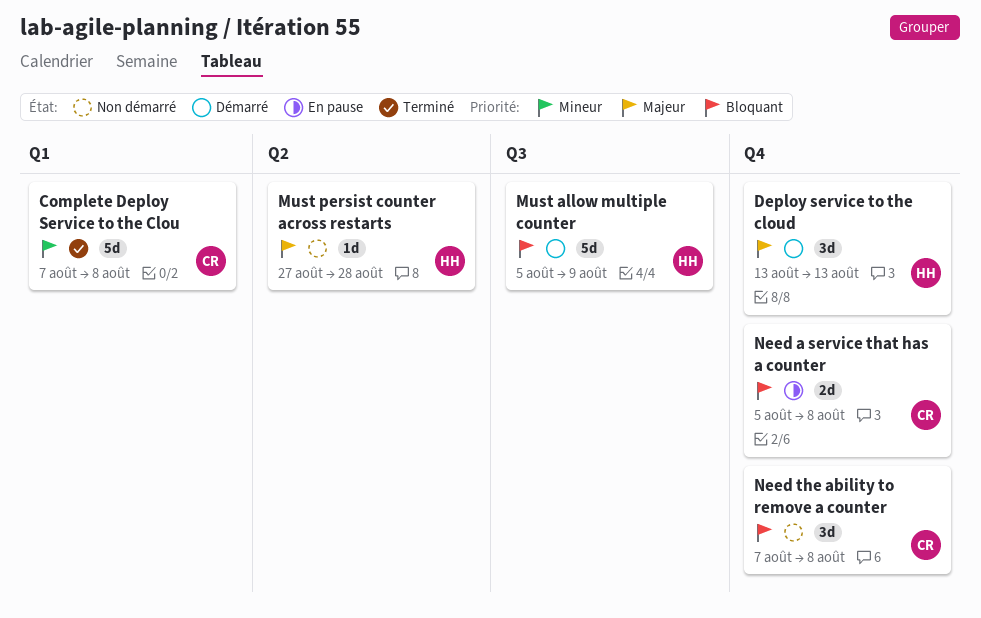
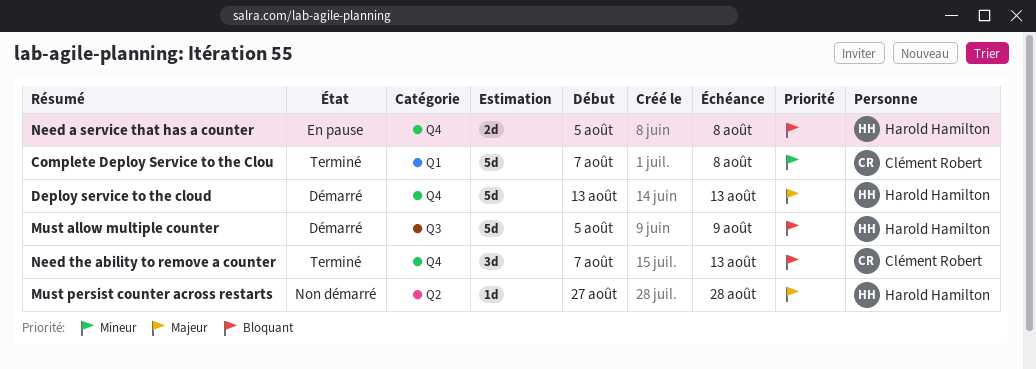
Deploy service to the cloud, estimate: 3d -> 5d
Need a service that has a counter, owner: Clément Robert -> Harold Hamilton
Need the ability to remove a counter, status: Non démarré -> Terminé
Need the ability to remove a counter, due: Aug 8 -> Aug 13

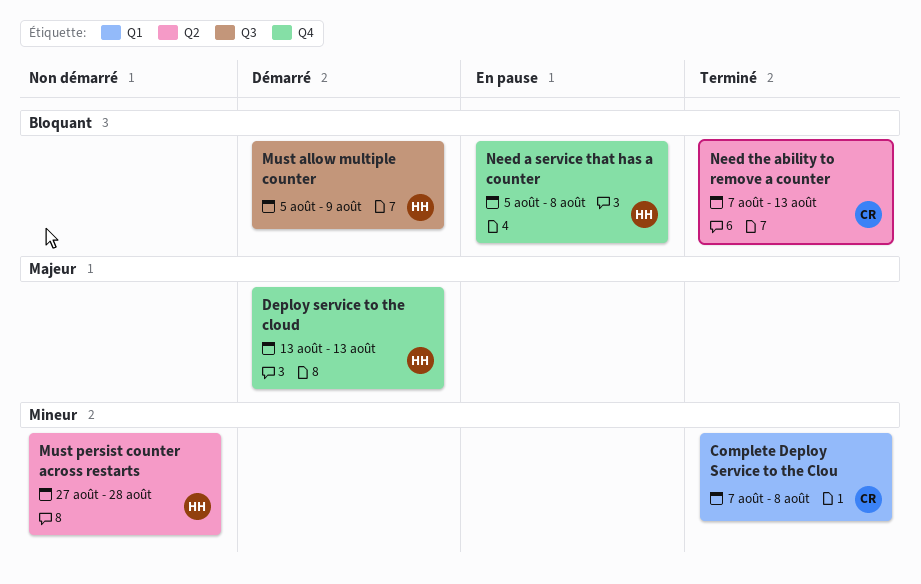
Must persist counter across restarts, priority: Majeur -> Mineur
Need the ability to remove a counter, label: Q4 -> Q2

